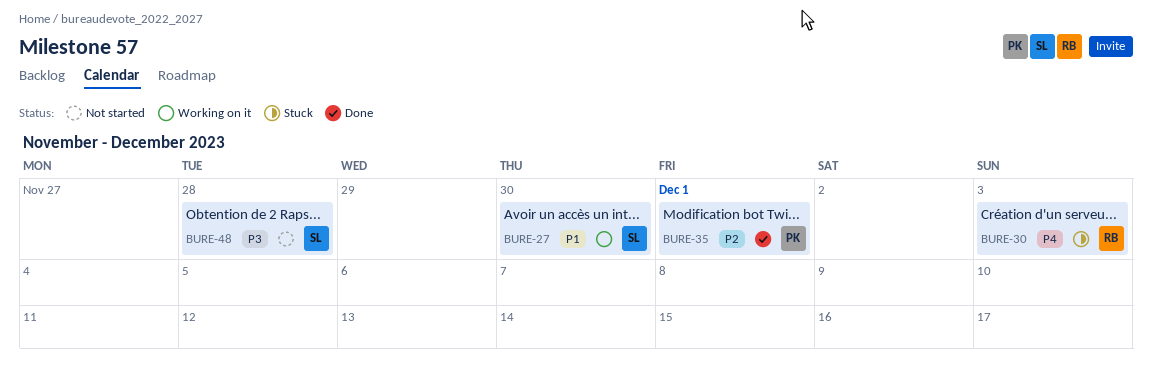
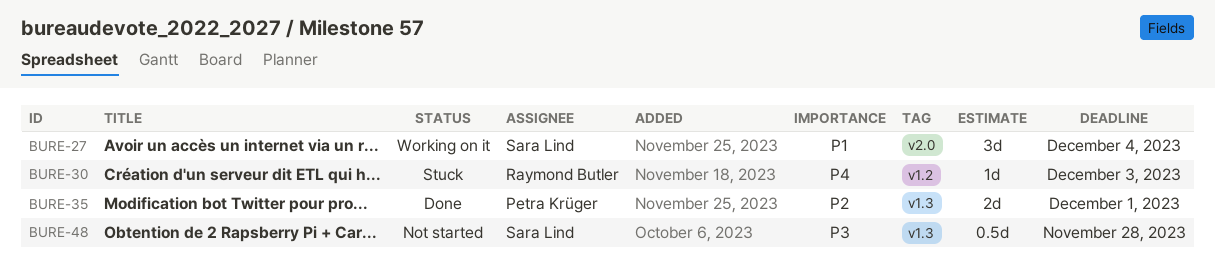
BURE-27, due: Nov 30 -> Dec 4

